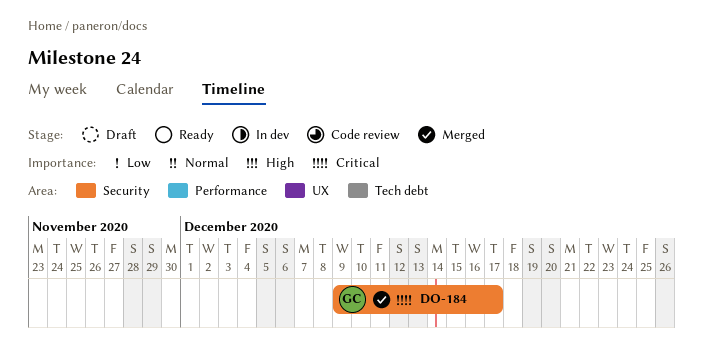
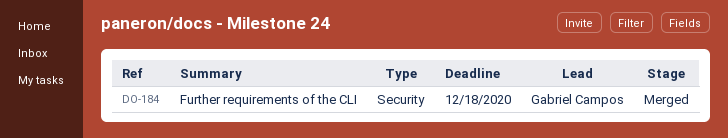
DO-184, due: Dec 17 -> Dec 18

